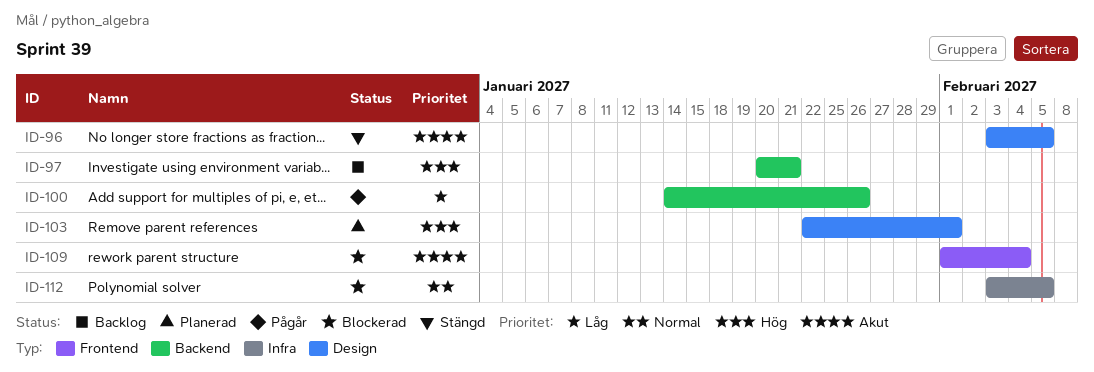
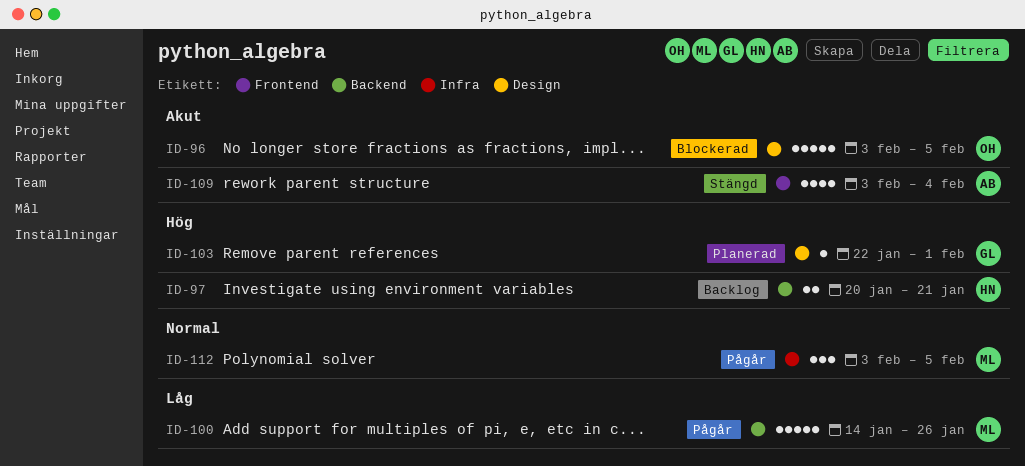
ID-96, status: Stängd -> Blockerad
ID-109, status: Blockerad -> Stängd
ID-109, start: Feb 1 -> Feb 3
ID-112, status: Blockerad -> Pågår

